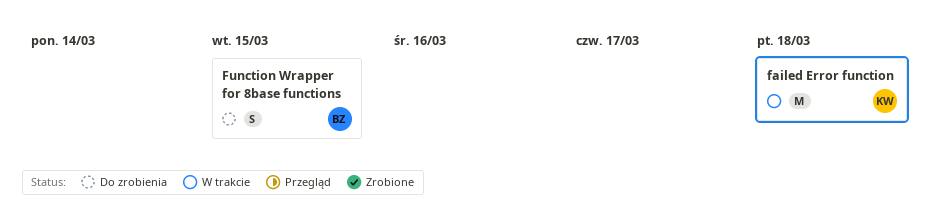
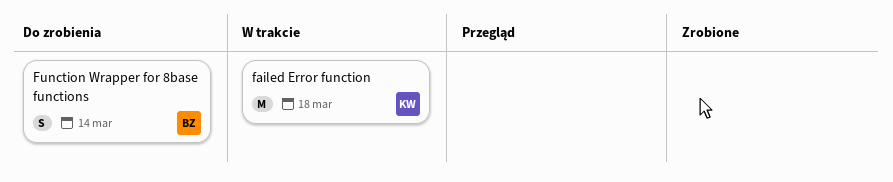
Function Wrapper for 8base functions, due: Mar 15 -> Mar 14

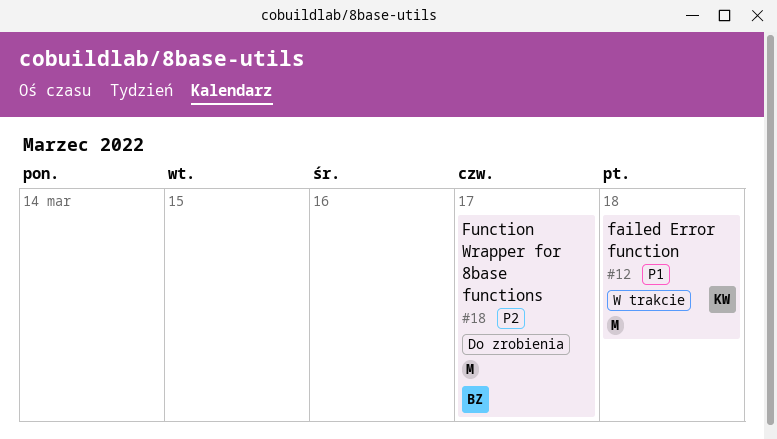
Function Wrapper for 8base functions, estimate: S -> M
Function Wrapper for 8base functions, due: Mar 14 -> Mar 17

